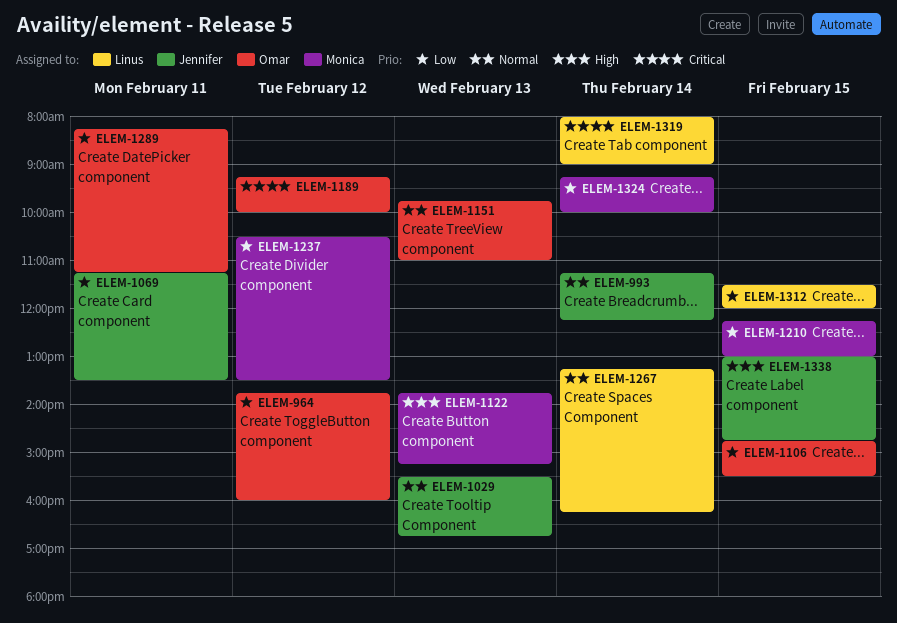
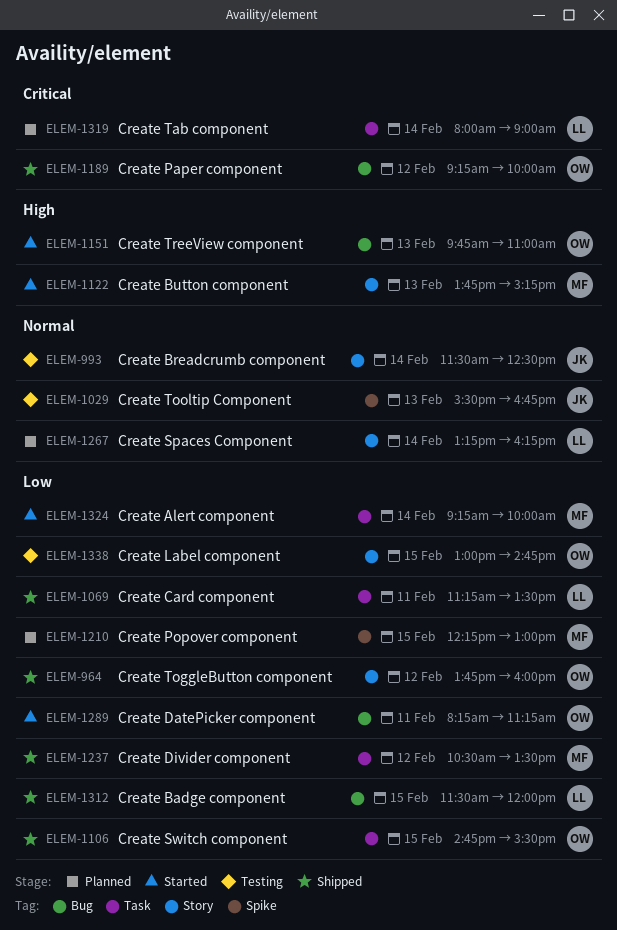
ELEM-993, begins: 11:15 -> 11:30
ELEM-993, ends: 12:15 -> 12:30
ELEM-1069, owner: Jennifer -> Linus
ELEM-1151, priority: Normal -> High
ELEM-1338, owner: Jennifer -> Omar
ELEM-1338, priority: High -> Low

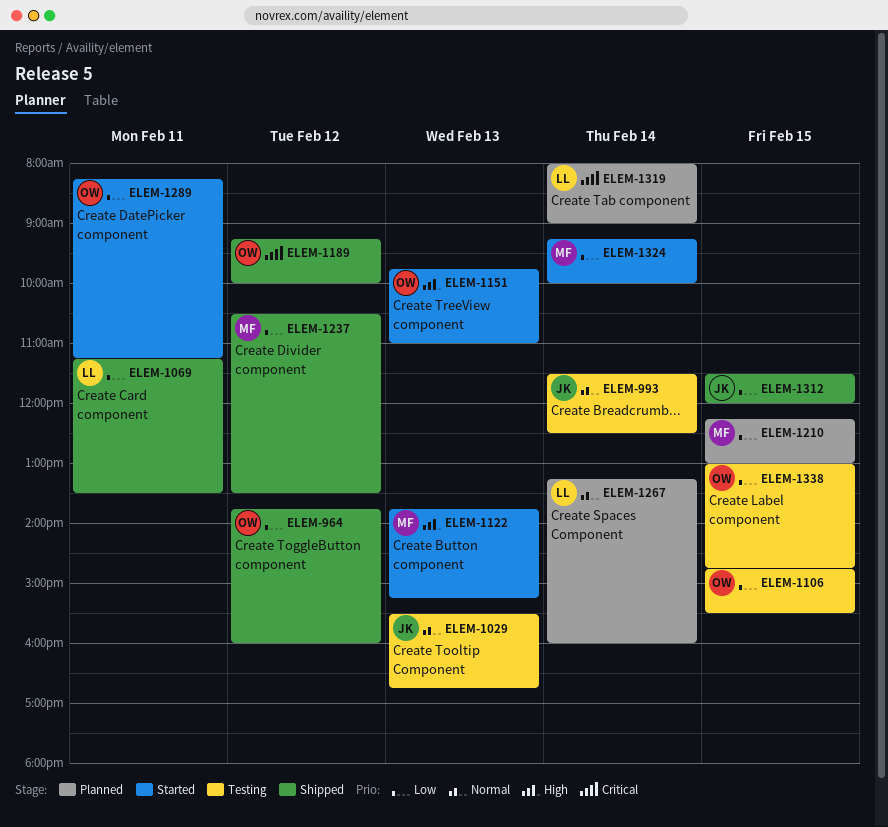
ELEM-1106, status: Shipped -> Testing
ELEM-1267, ends: 16:15 -> 16:00
ELEM-1312, owner: LL -> JK

